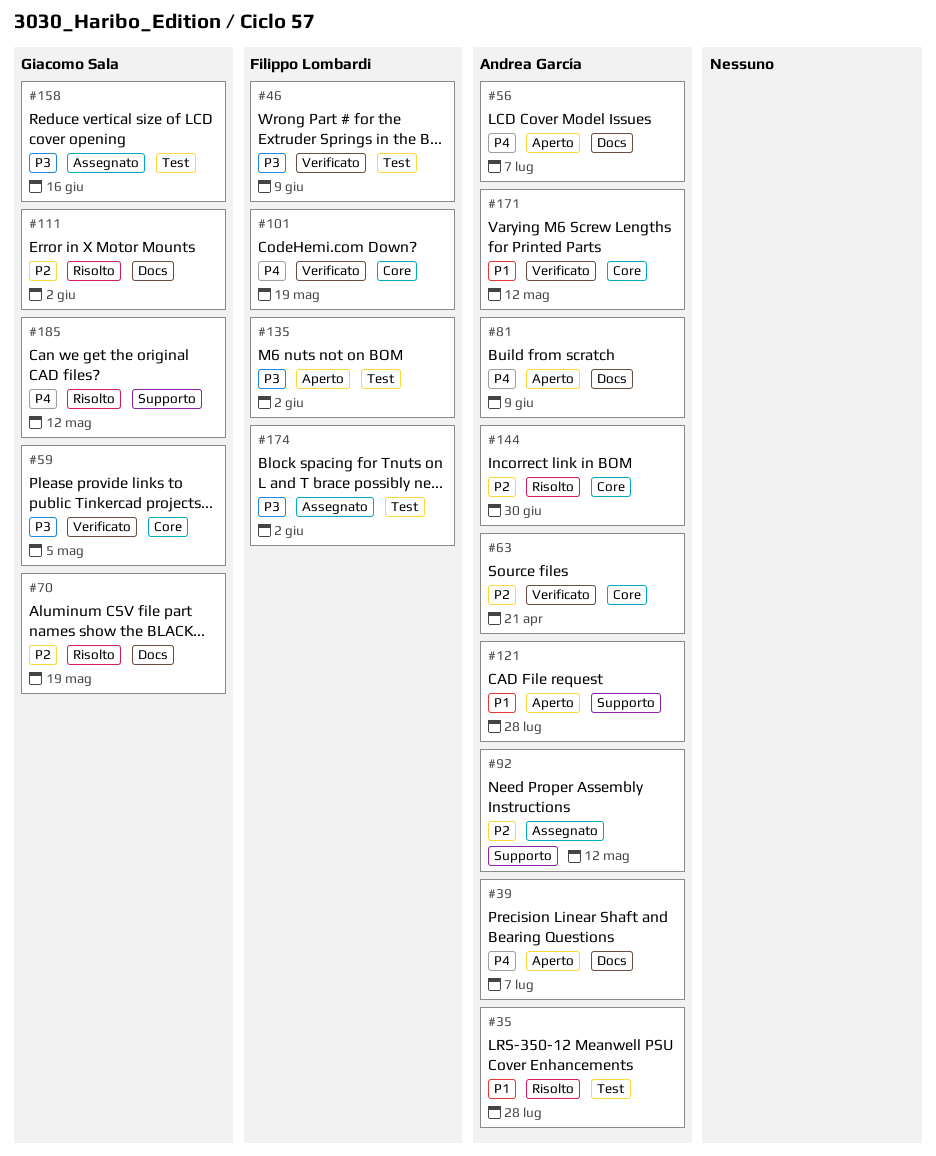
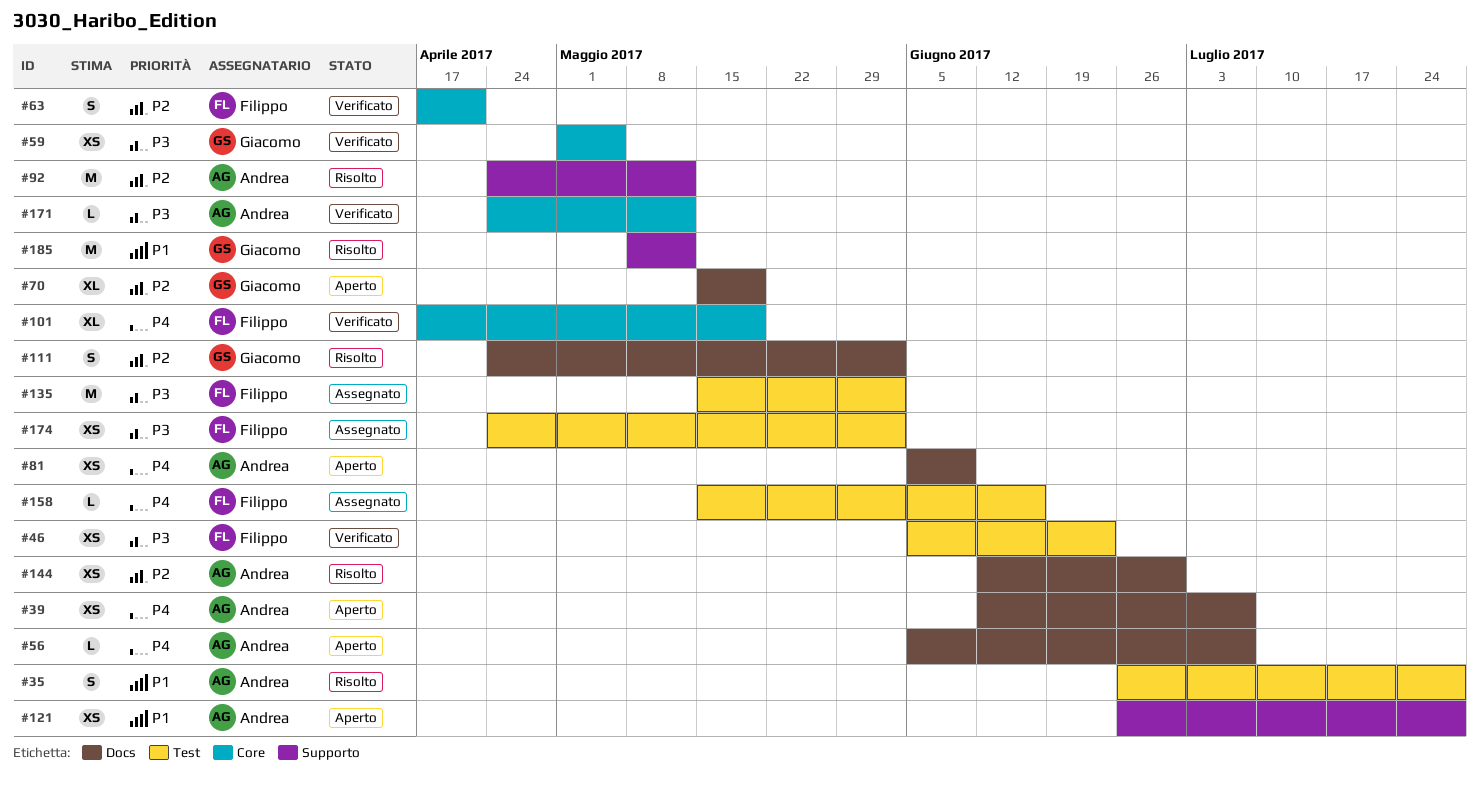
#46, due: Jun 9 -> Jun 23
#63, owner: Andrea García -> Filippo Lombardi
#70, status: Risolto -> Aperto
#92, status: Assegnato -> Risolto
#135, status: Aperto -> Assegnato
#144, label: Core -> Docs
#158, owner: Giacomo Sala -> Filippo Lombardi
#158, priority: P3 -> P4
#171, priority: P1 -> P3
#185, priority: P4 -> P1

